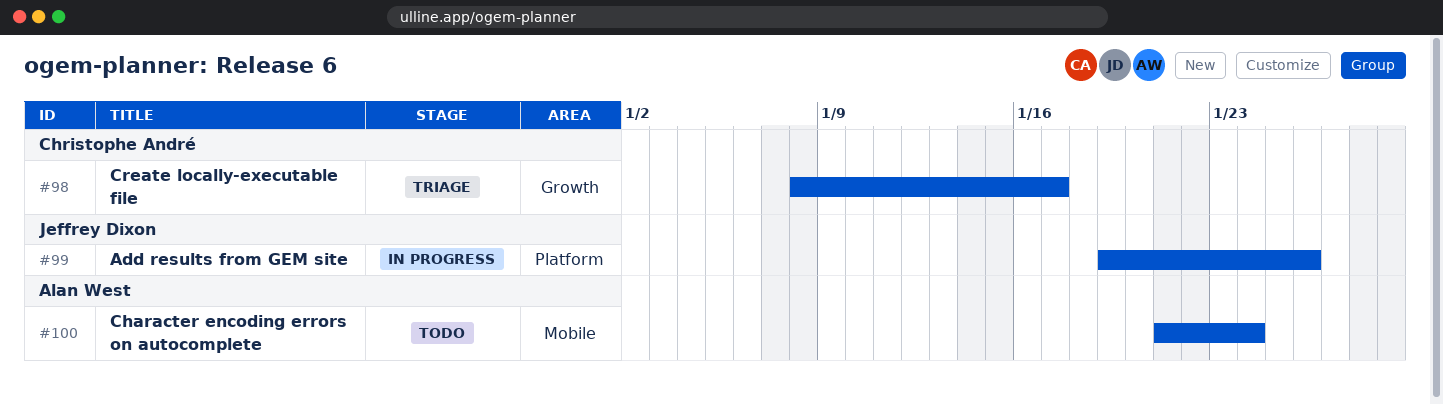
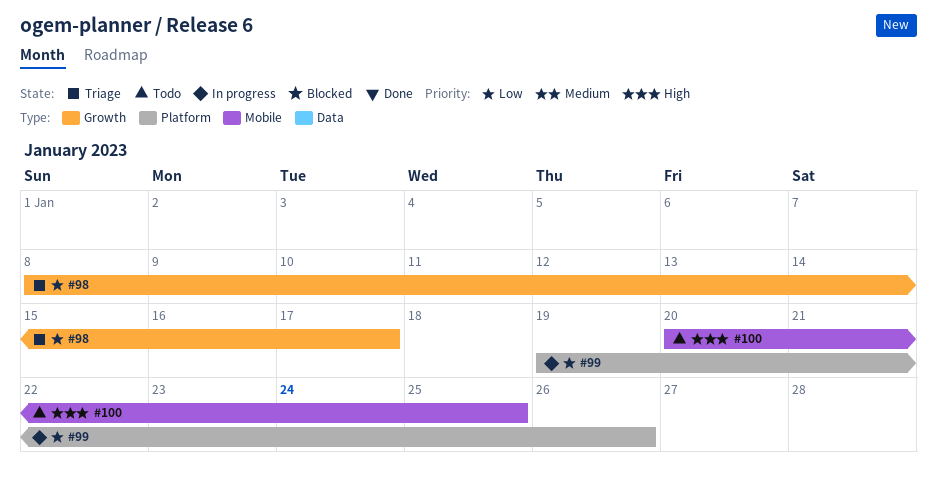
#100, start: Jan 21 -> Jan 20
#100, due: Jan 24 -> Jan 25

